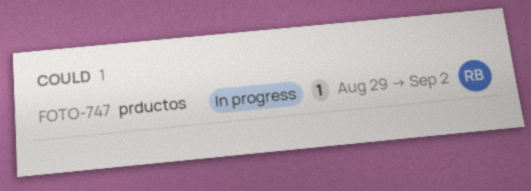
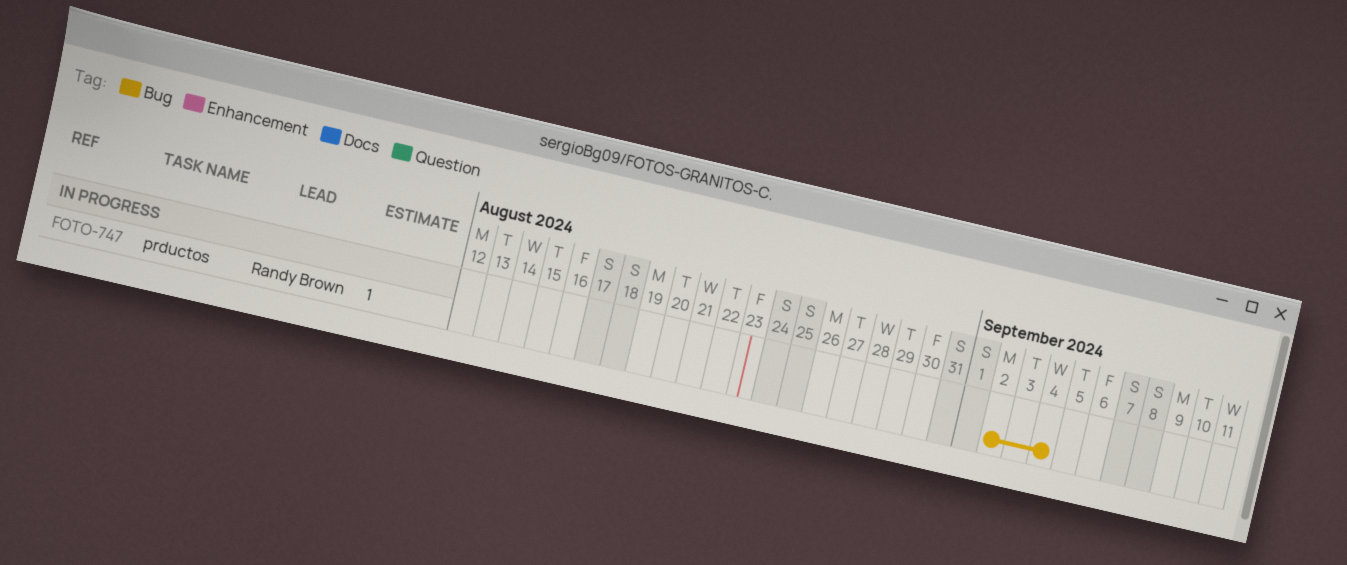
FOTO-747, start: Aug 29 -> Sep 2
FOTO-747, due: Sep 2 -> Sep 4

